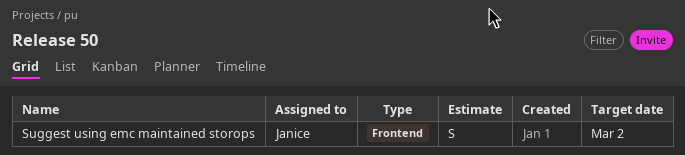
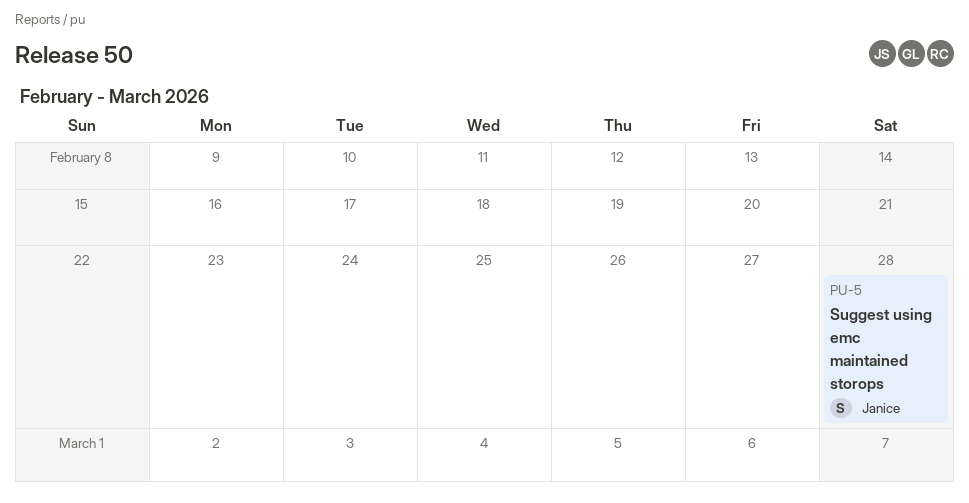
Suggest using emc maintained storops, due: Mar 2 -> Feb 28

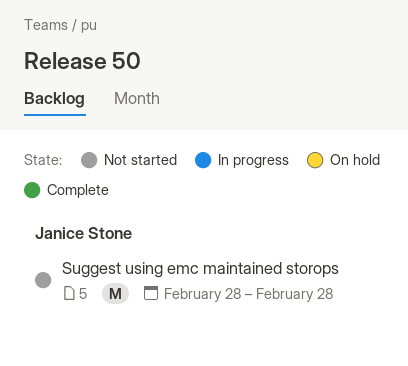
Suggest using emc maintained storops, estimate: S -> M

